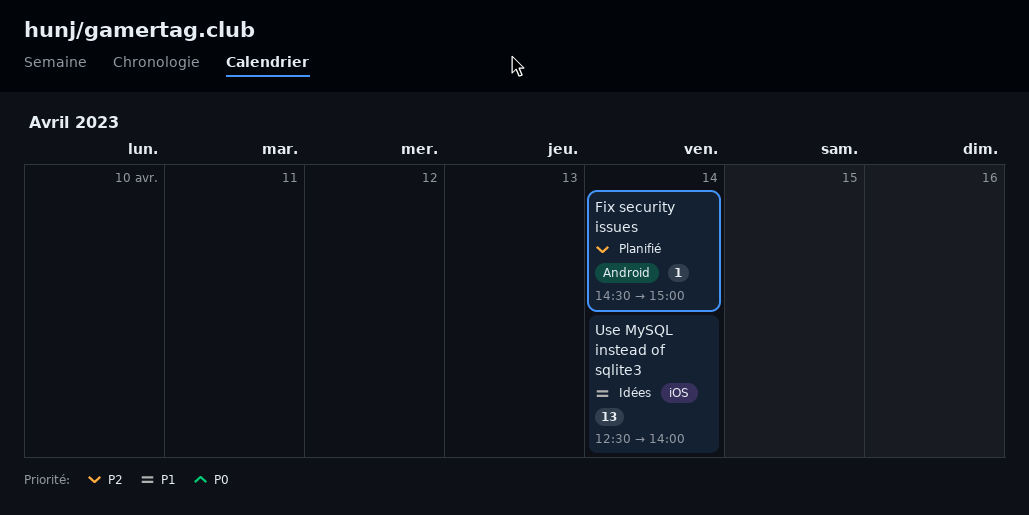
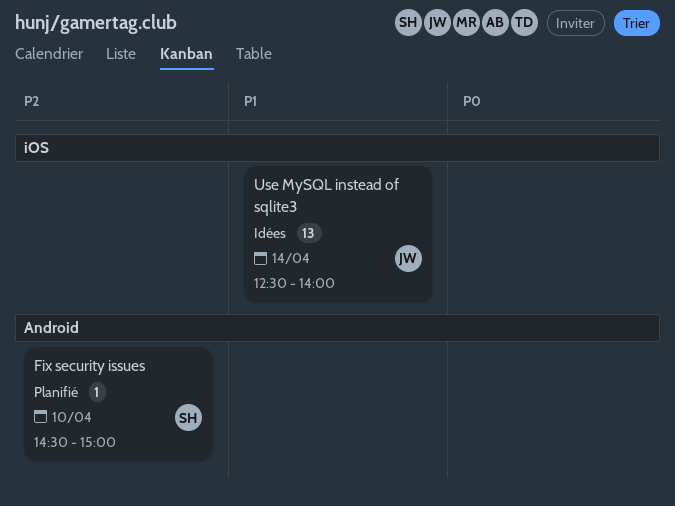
Fix security issues, day: Apr 14 -> Apr 10

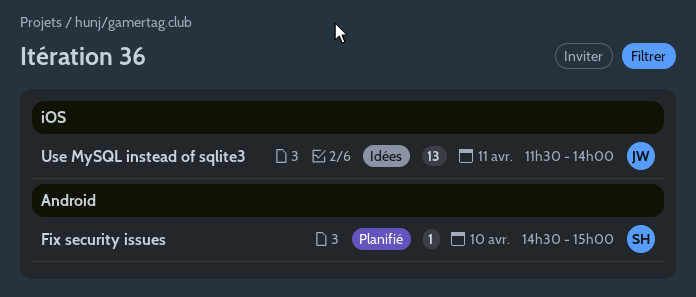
Use MySQL instead of sqlite3, day: Apr 14 -> Apr 11
Use MySQL instead of sqlite3, begins: 12:30 -> 11:30

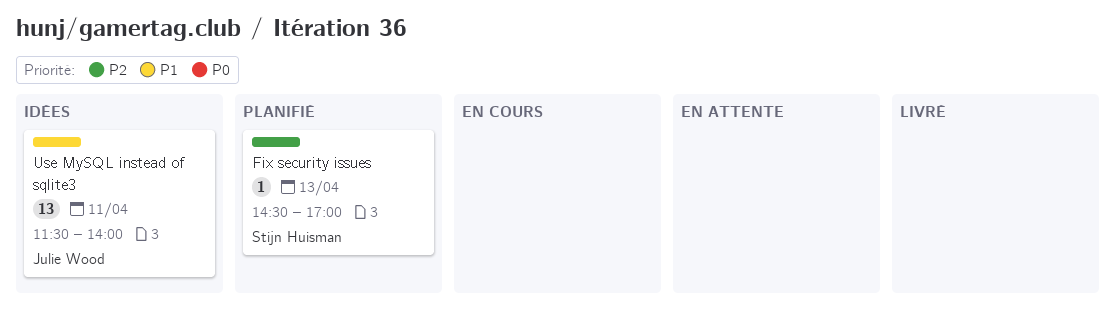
Fix security issues, day: Apr 10 -> Apr 13
Fix security issues, ends: 15:00 -> 17:00

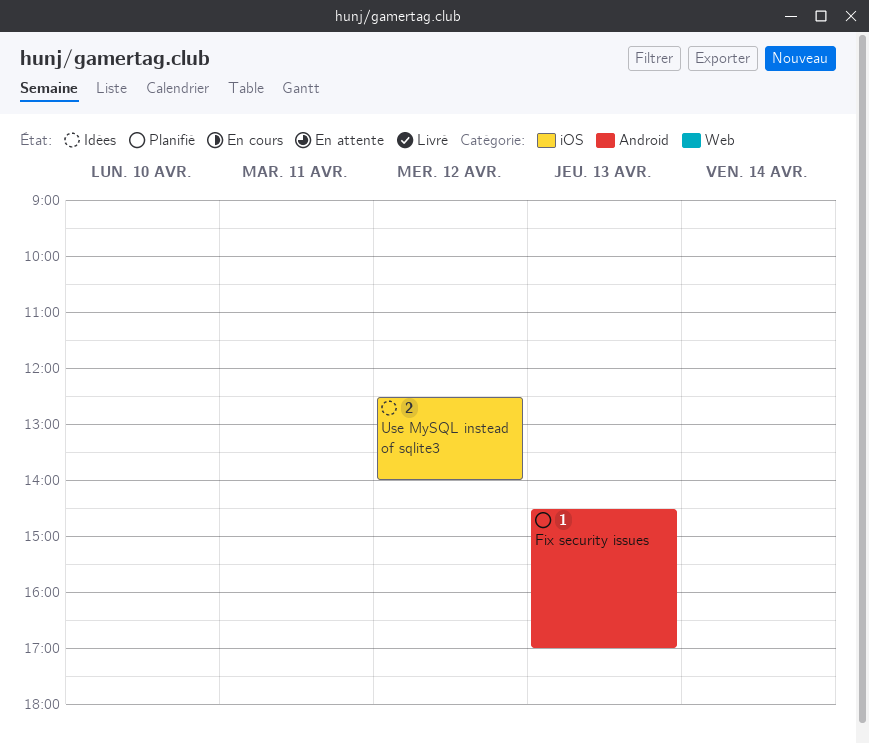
Use MySQL instead of sqlite3, estimate: 13 -> 2
Use MySQL instead of sqlite3, day: Apr 11 -> Apr 12
Use MySQL instead of sqlite3, begins: 11:30 -> 12:30

